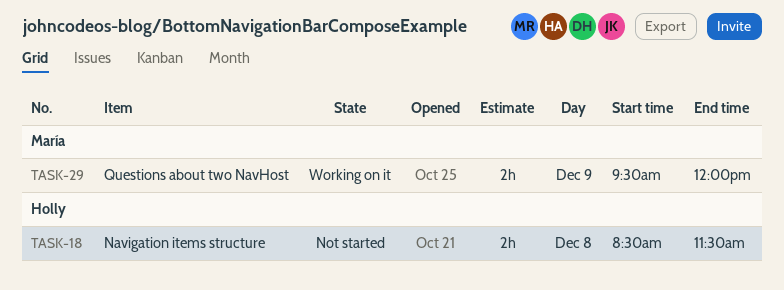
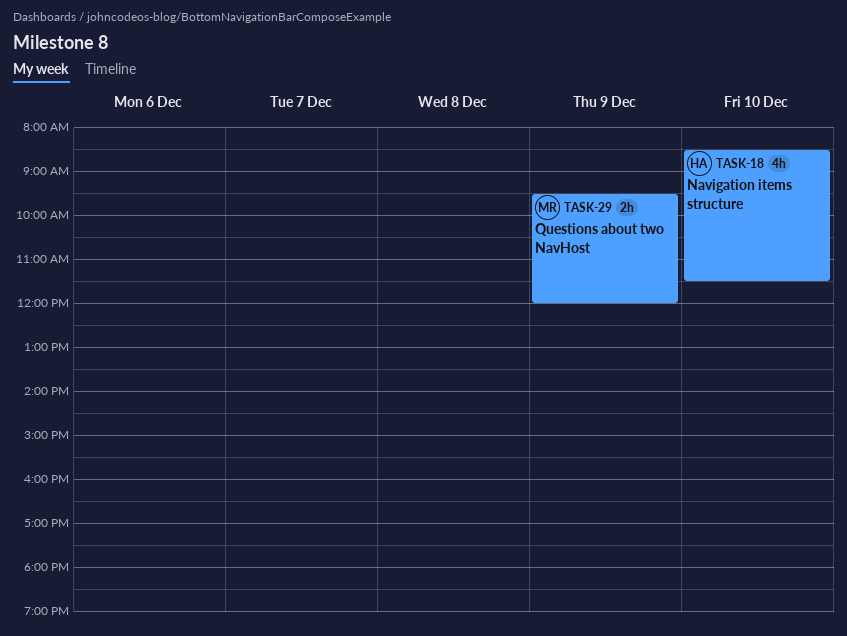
TASK-18, estimate: 2h -> 4h
TASK-18, day: Dec 8 -> Dec 10

